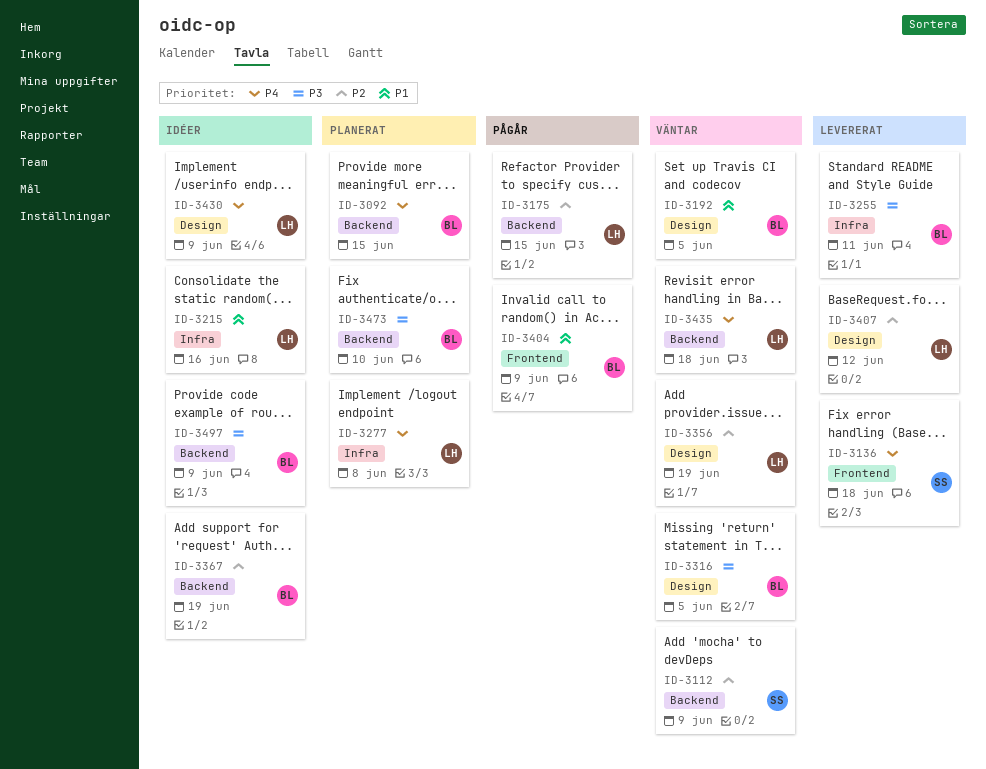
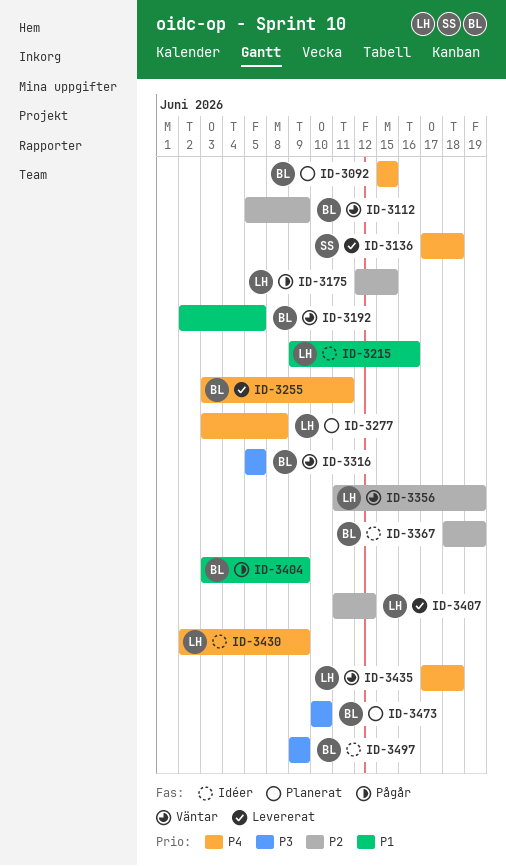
ID-3112, owner: SS -> BL
ID-3255, priority: P3 -> P4

